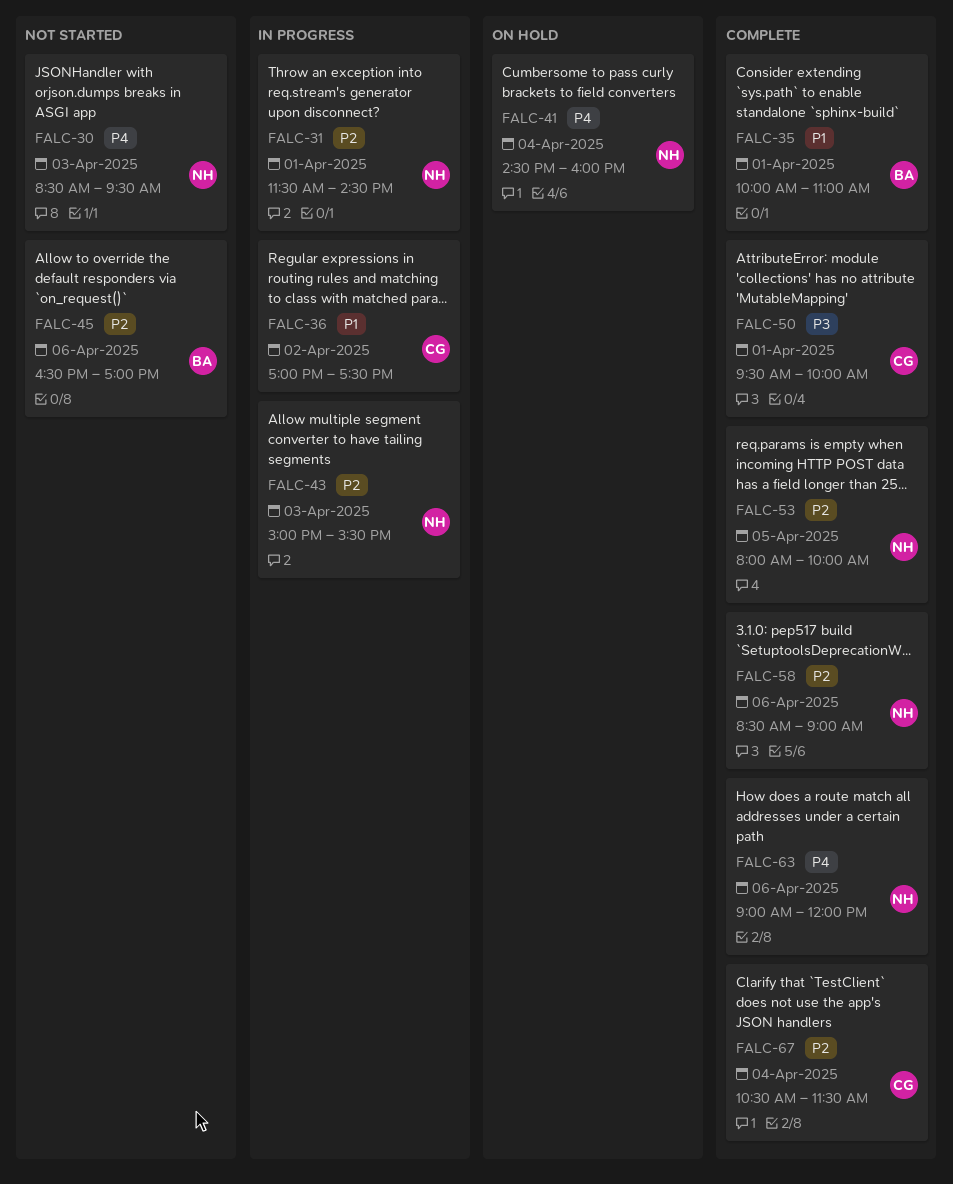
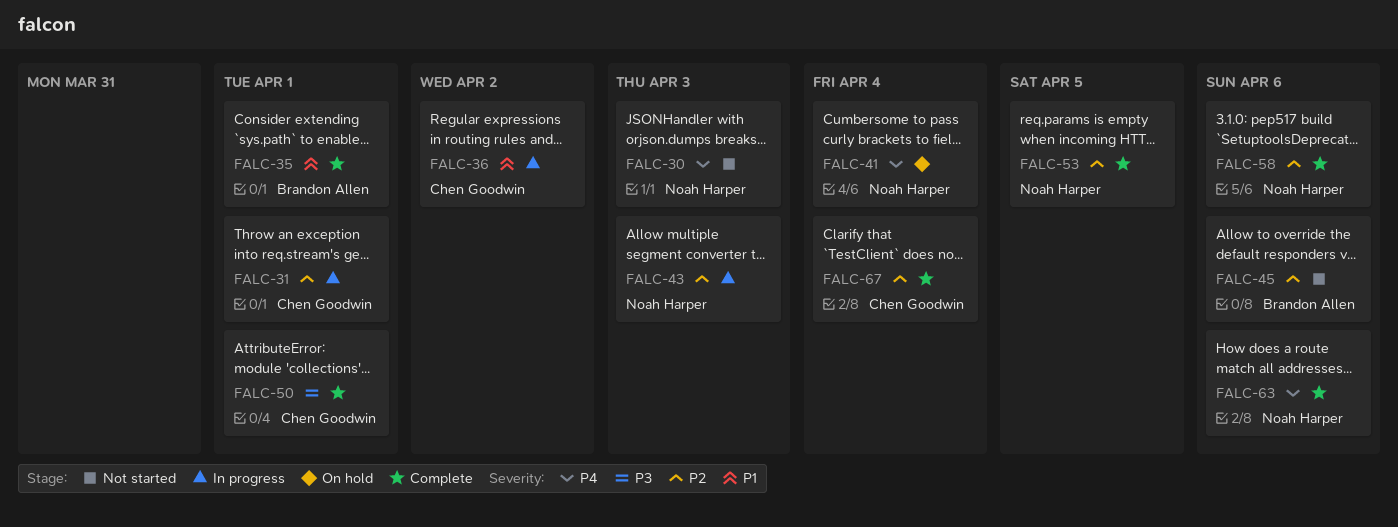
FALC-31, owner: Noah Harper -> Chen Goodwin

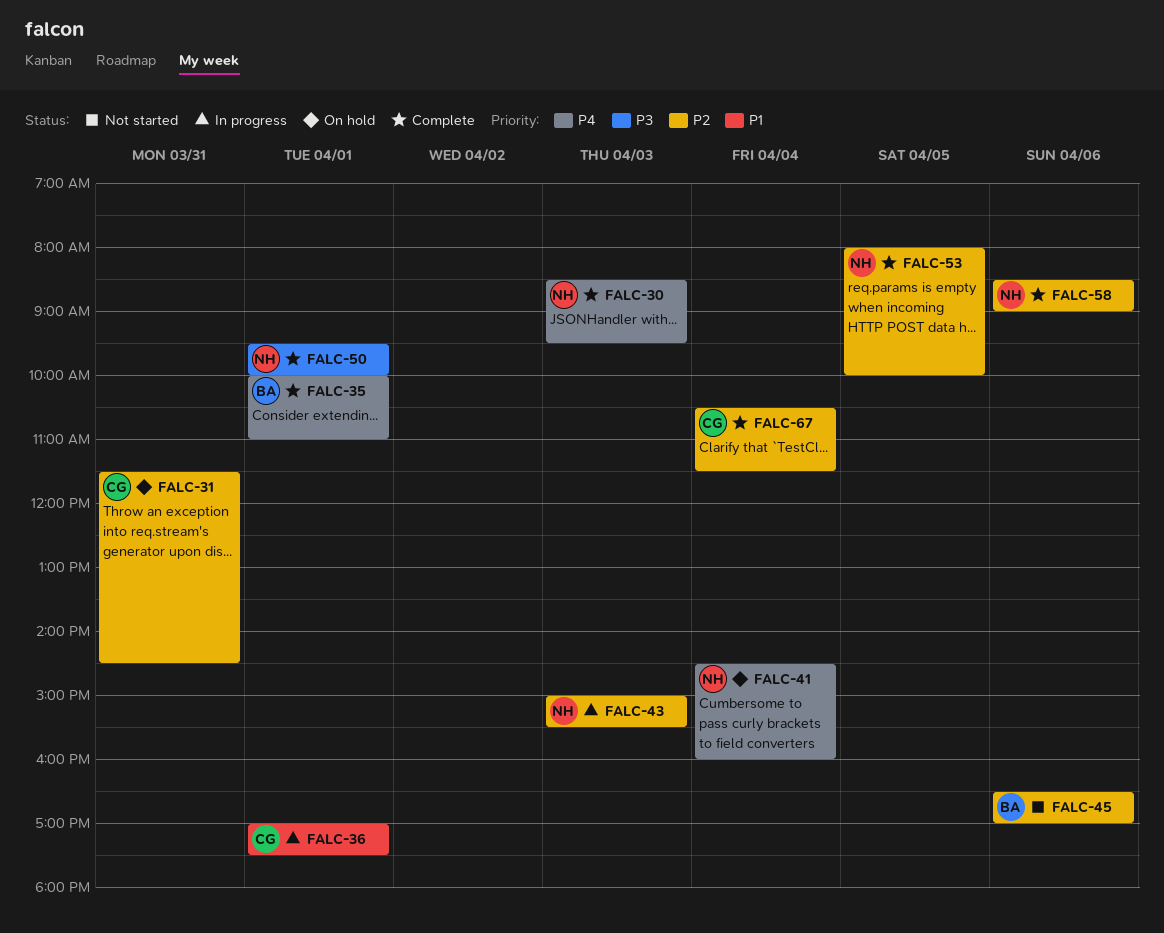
FALC-30, status: Not started -> Complete
FALC-31, status: In progress -> On hold
FALC-31, day: Apr 1 -> Mar 31
FALC-35, priority: P1 -> P4
FALC-36, day: Apr 2 -> Apr 1
FALC-50, owner: Chen Goodwin -> Noah Harper
FALC-63: present -> none

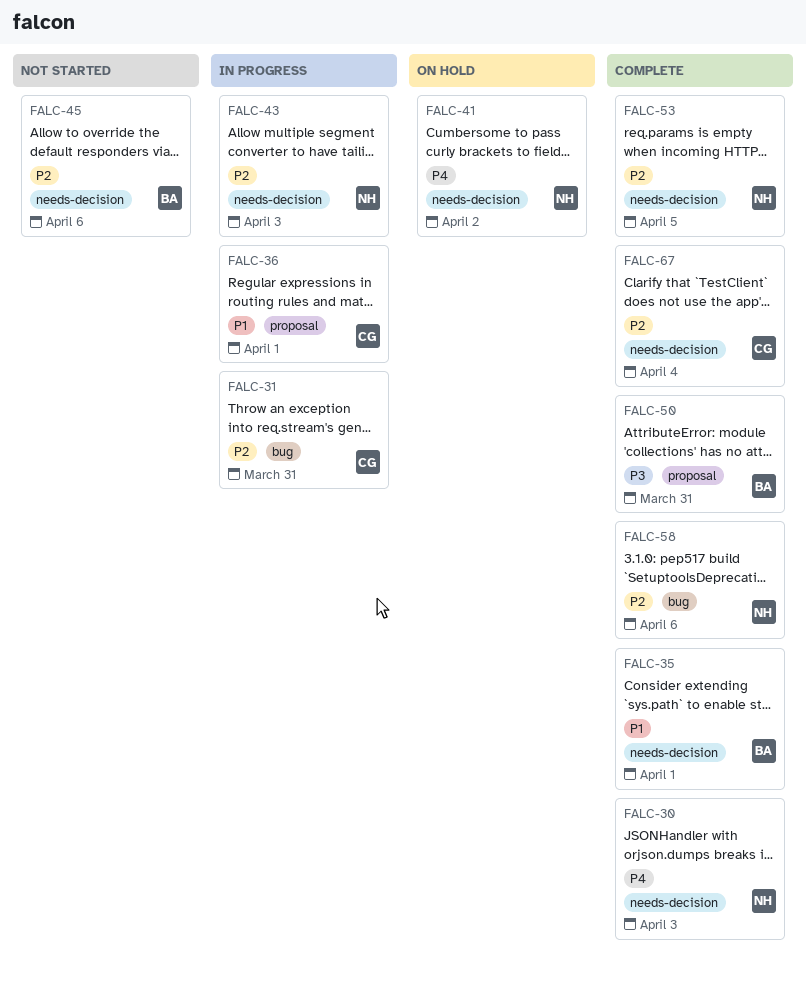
FALC-31, status: On hold -> In progress
FALC-35, priority: P4 -> P1
FALC-41, day: Apr 4 -> Apr 2
FALC-50, owner: NH -> BA
FALC-50, day: Apr 1 -> Mar 31

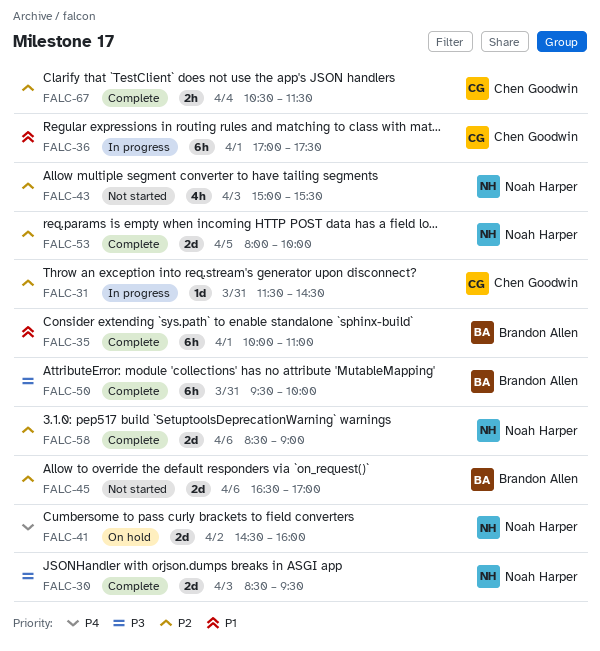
FALC-30, priority: P4 -> P3
FALC-43, status: In progress -> Not started

